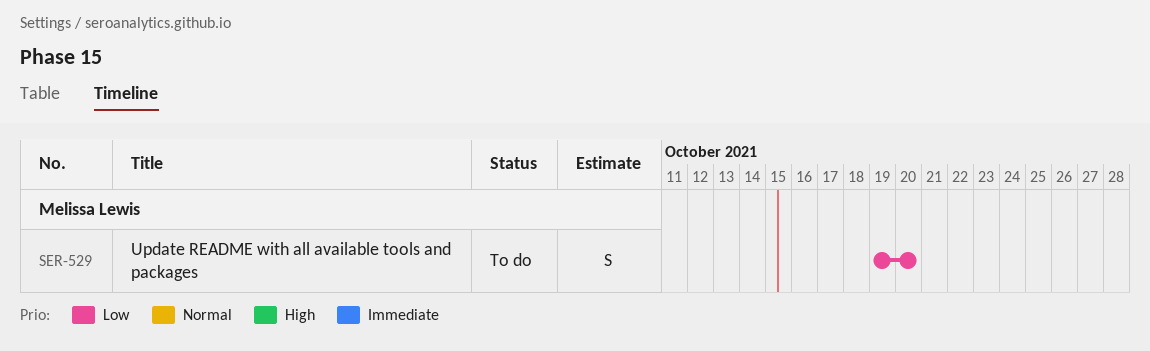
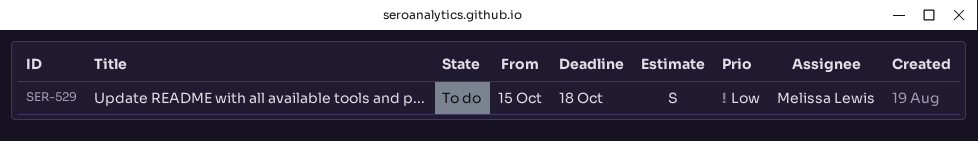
SER-529, start: Oct 19 -> Oct 15
SER-529, due: Oct 20 -> Oct 18

